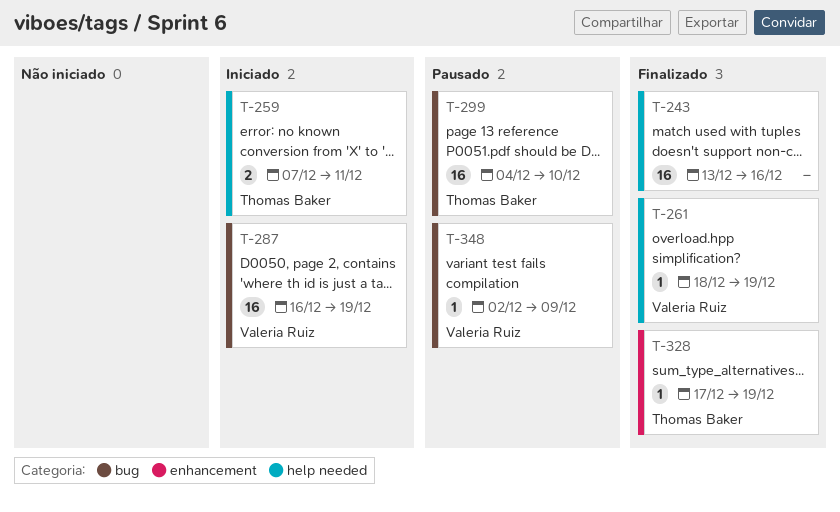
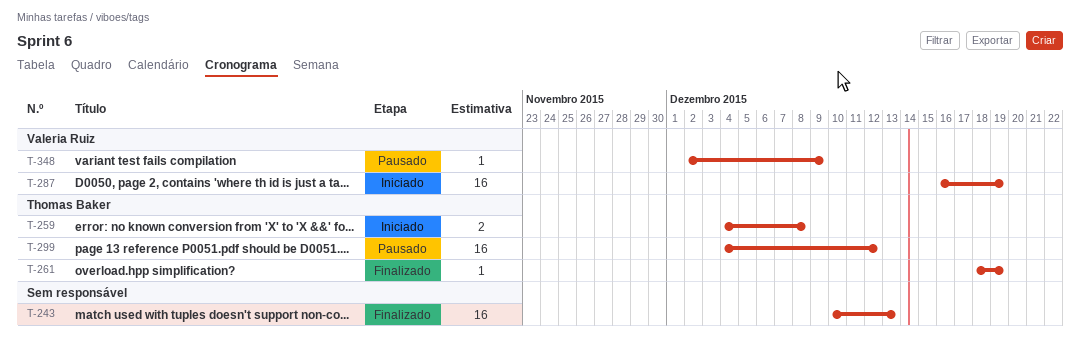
T-243, start: Dec 13 -> Dec 10
T-243, due: Dec 16 -> Dec 13
T-259, start: Dec 7 -> Dec 4
T-259, due: Dec 11 -> Dec 8
T-261, owner: Valeria Ruiz -> Thomas Baker
T-299, due: Dec 10 -> Dec 12
T-328: present -> none

